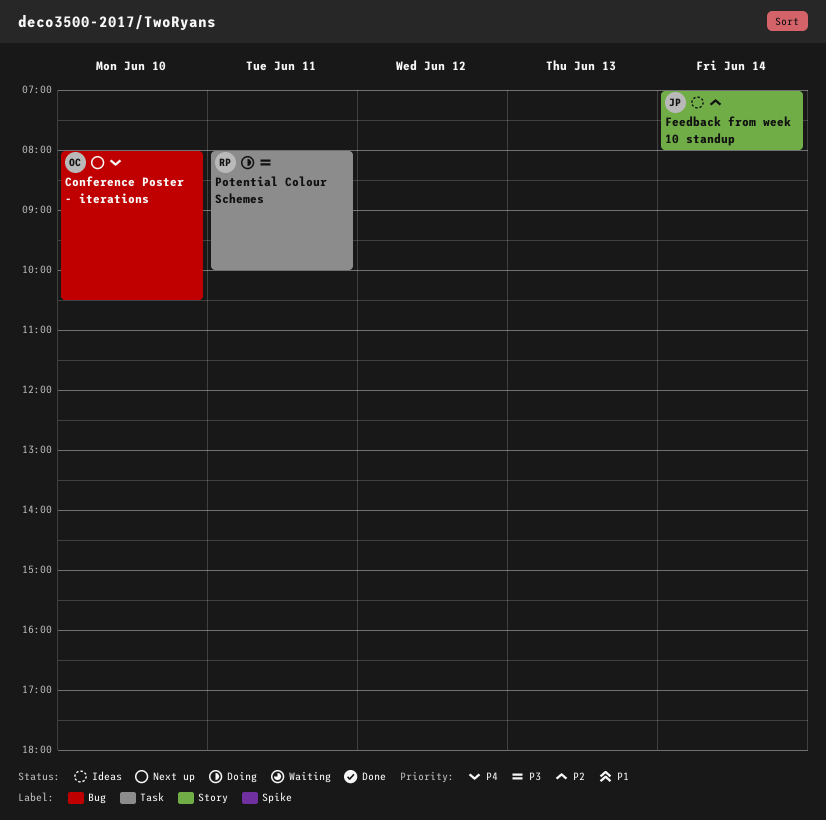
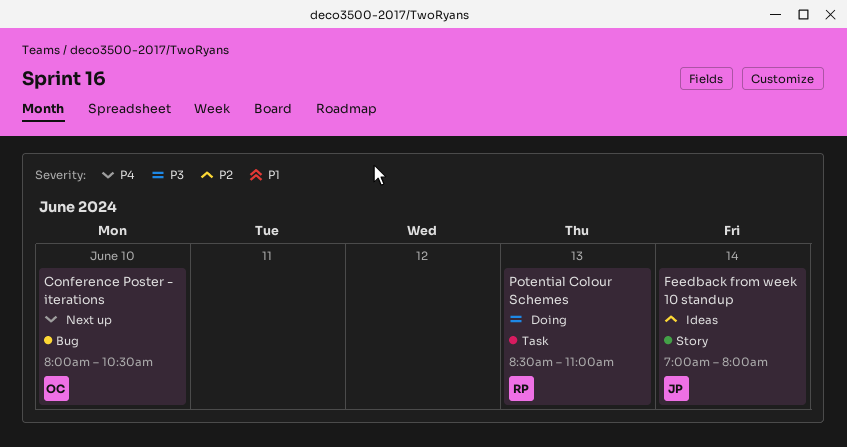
Potential Colour Schemes, day: Jun 11 -> Jun 13
Potential Colour Schemes, begins: 08:00 -> 08:30
Potential Colour Schemes, ends: 10:00 -> 11:00

